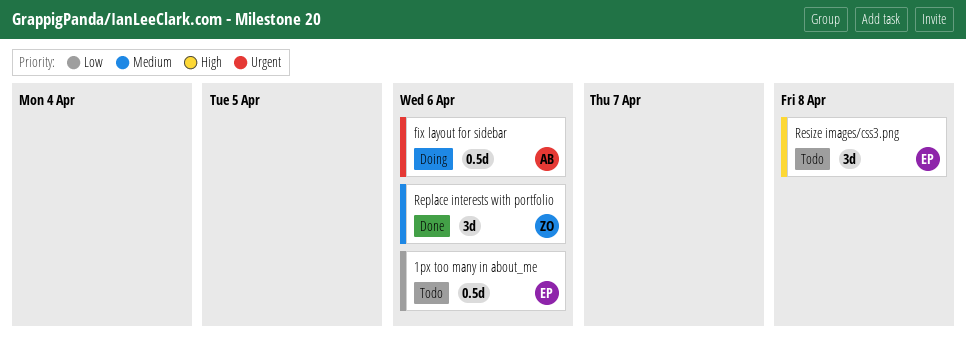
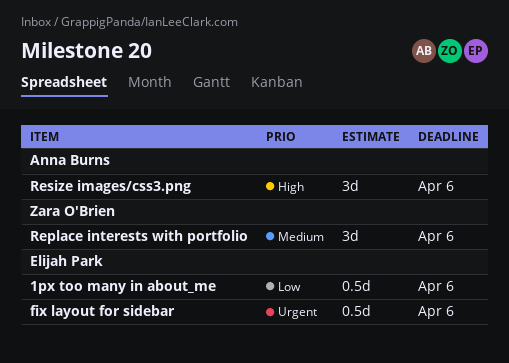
fix layout for sidebar, owner: Anna Burns -> Elijah Park
Resize images/css3.png, owner: Elijah Park -> Anna Burns
Resize images/css3.png, due: Apr 8 -> Apr 6

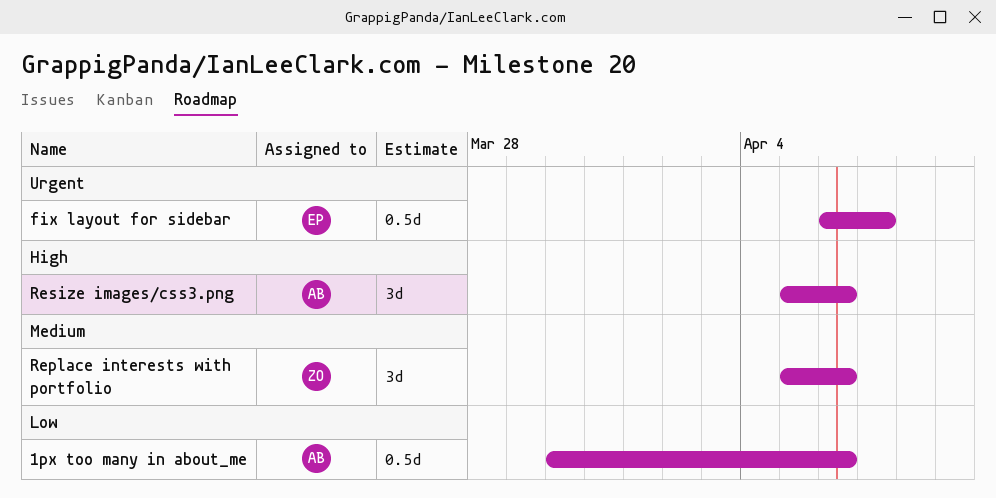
1px too many in about_me, owner: Elijah Park -> Anna Burns
fix layout for sidebar, due: Apr 6 -> Apr 7

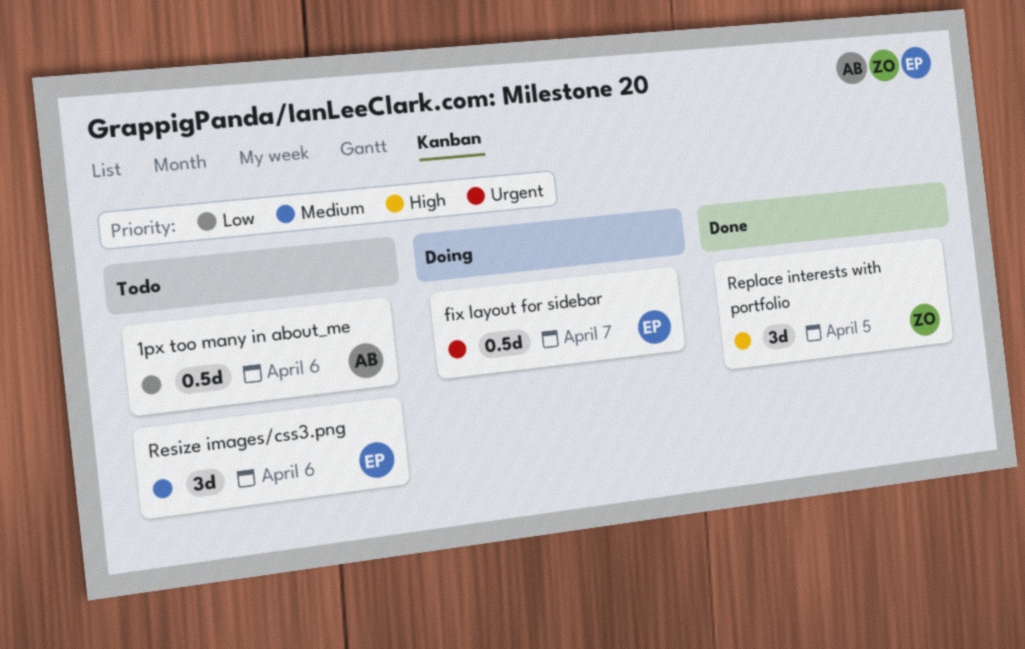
Replace interests with portfolio, priority: Medium -> High
Replace interests with portfolio, due: Apr 6 -> Apr 5
Resize images/css3.png, owner: AB -> EP
Resize images/css3.png, priority: High -> Medium

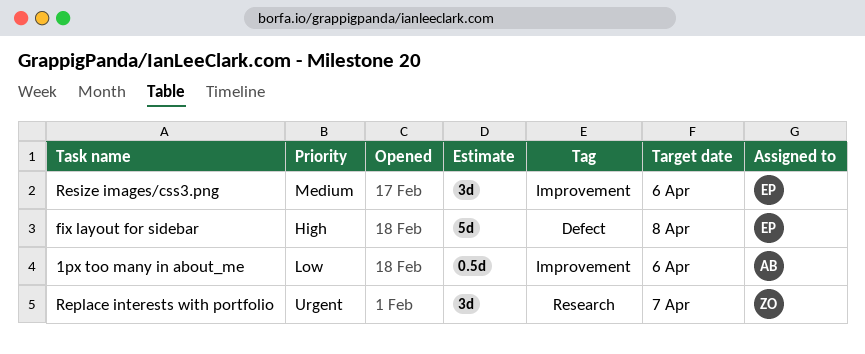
fix layout for sidebar, priority: Urgent -> High
fix layout for sidebar, estimate: 0.5d -> 5d
fix layout for sidebar, due: Apr 7 -> Apr 8
Replace interests with portfolio, priority: High -> Urgent
Replace interests with portfolio, due: Apr 5 -> Apr 7

